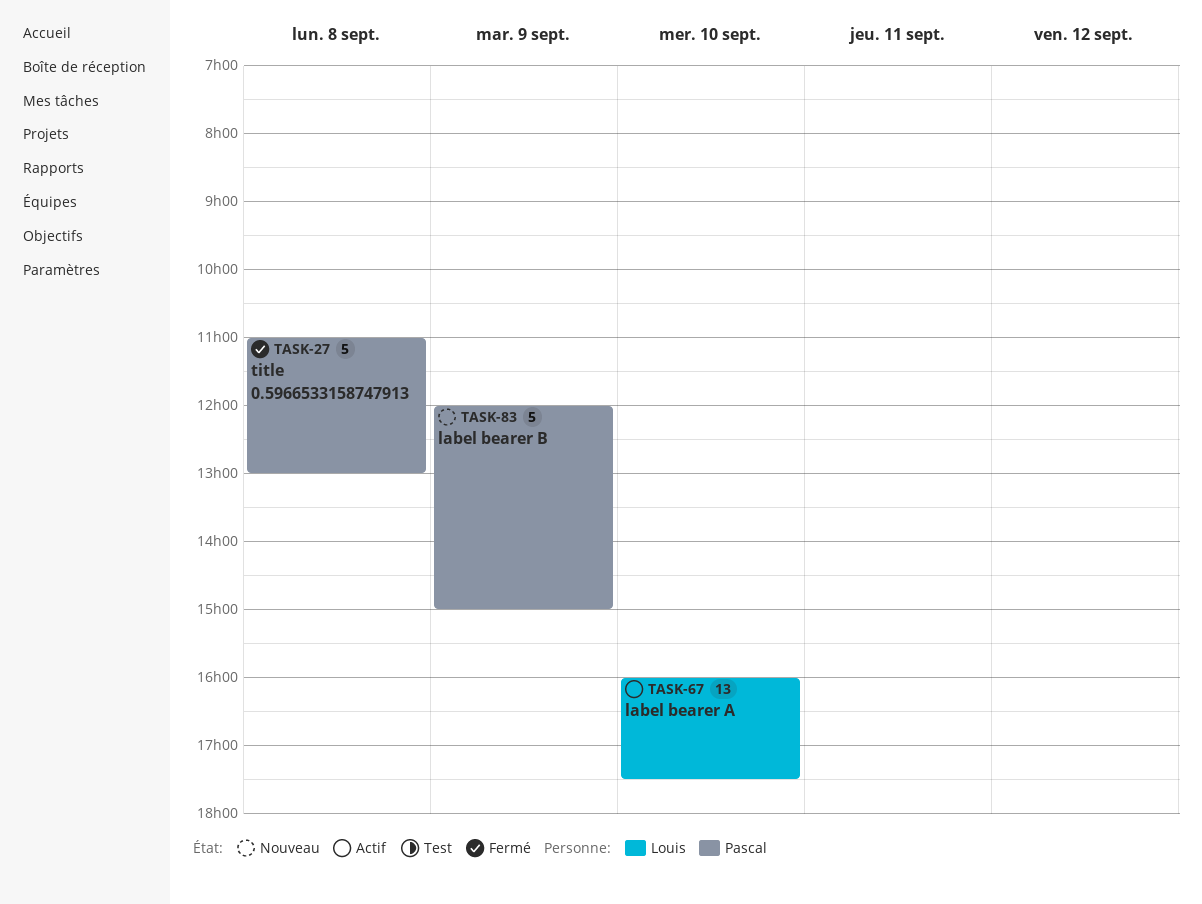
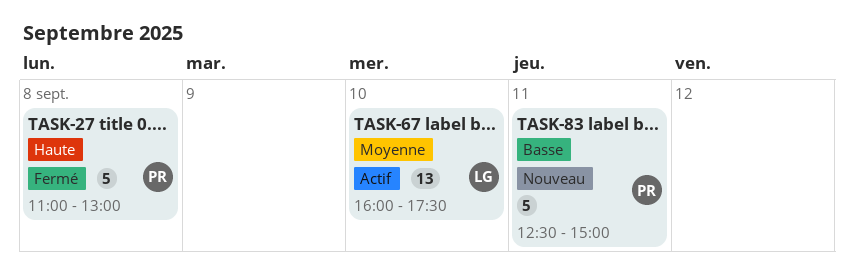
TASK-83, day: Sep 9 -> Sep 11
TASK-83, begins: 12:00 -> 12:30

